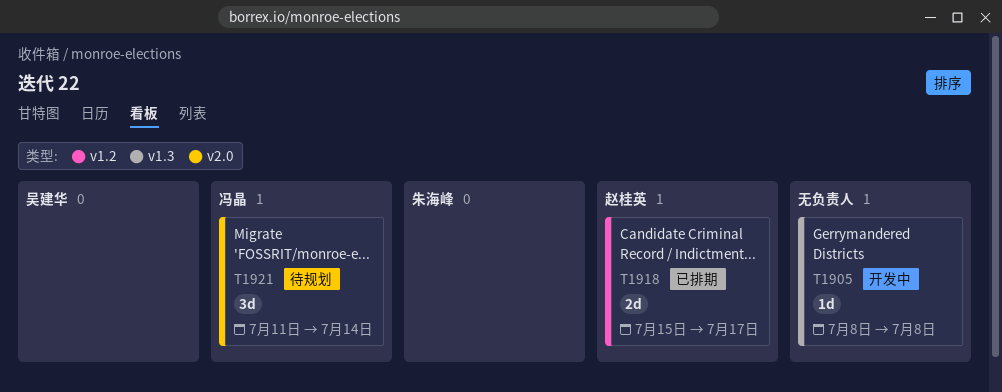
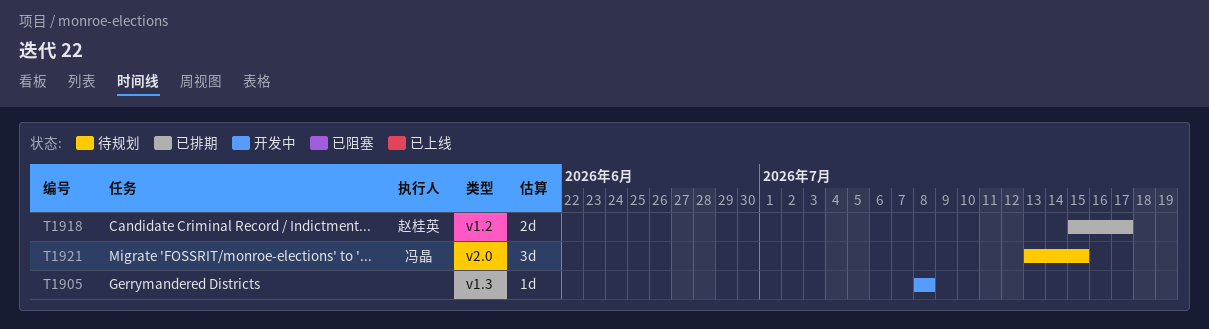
T1921, start: Jul 11 -> Jul 13
T1921, due: Jul 14 -> Jul 15

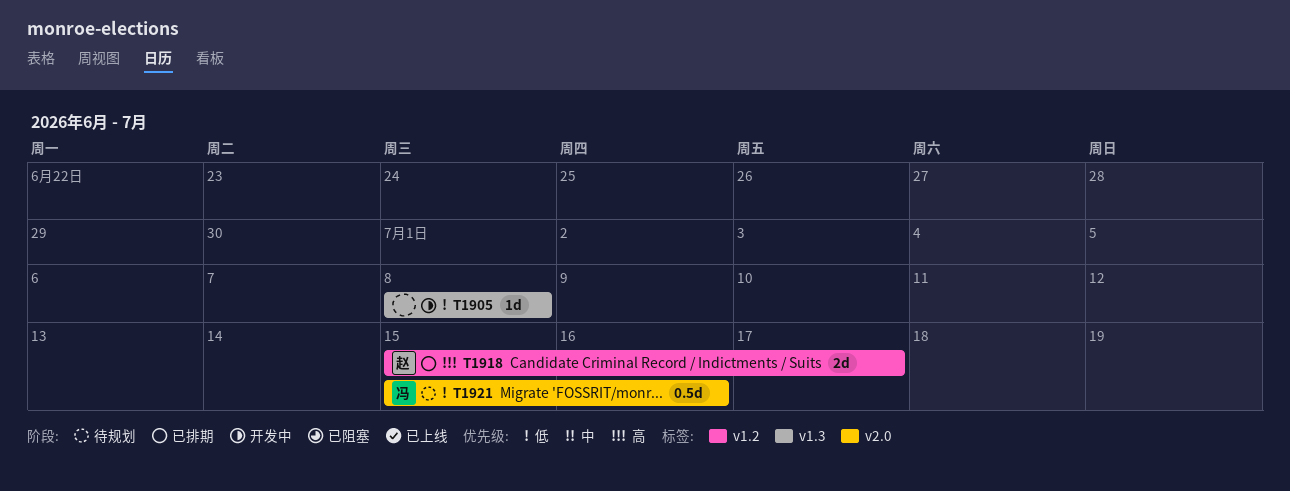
T1921, estimate: 3d -> 0.5d
T1921, start: Jul 13 -> Jul 15
T1921, due: Jul 15 -> Jul 16

